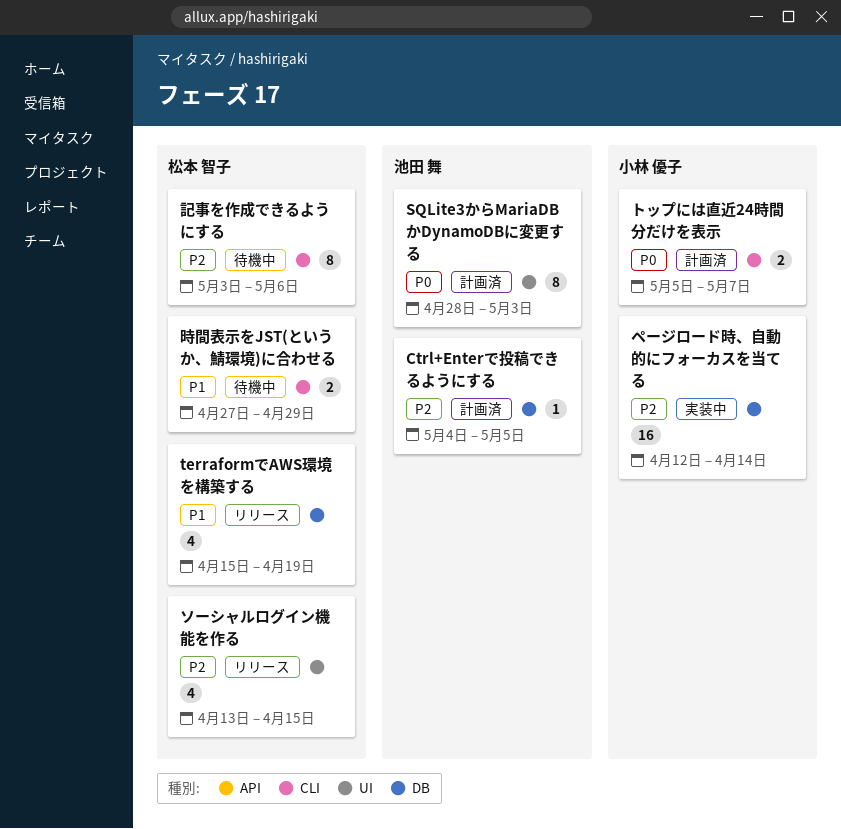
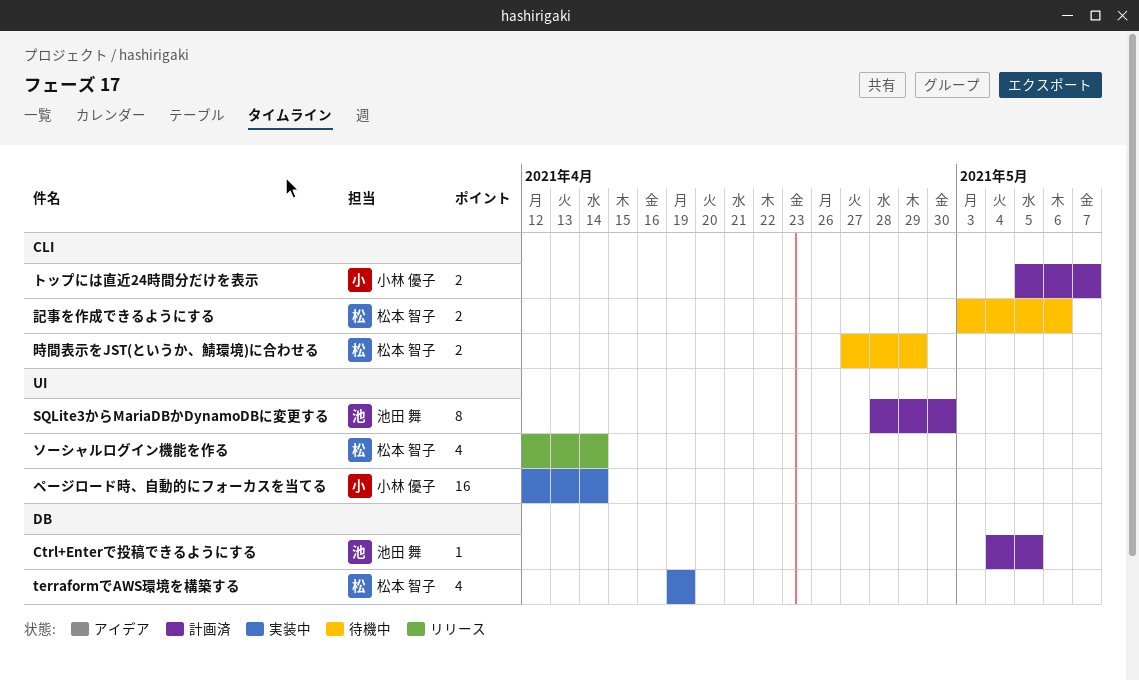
SQLite3からMariaDBかDynamoDBに変更する, due: May 3 -> Apr 30
terraformでAWS環境を構築する, status: リリース -> 実装中
terraformでAWS環境を構築する, start: Apr 15 -> Apr 19
ソーシャルログイン機能を作る, start: Apr 13 -> Apr 12
ソーシャルログイン機能を作る, due: Apr 15 -> Apr 14
ページロード時、自動的にフォーカスを当てる, label: DB -> UI
記事を作成できるようにする, estimate: 8 -> 2

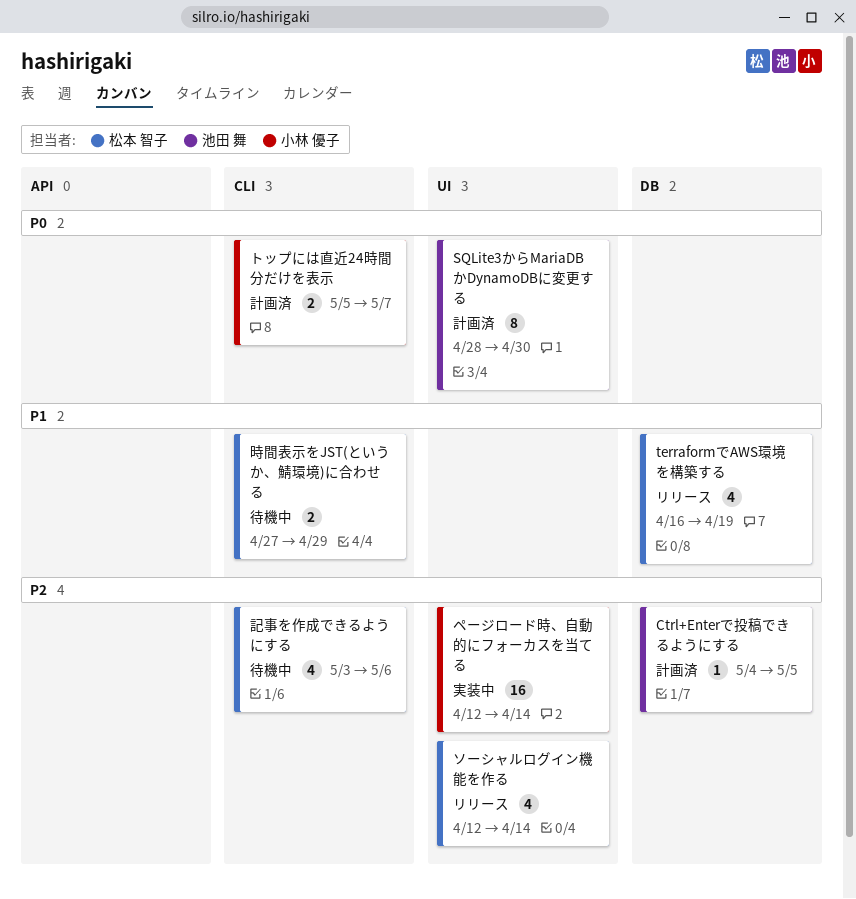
terraformでAWS環境を構築する, status: 実装中 -> リリース
terraformでAWS環境を構築する, start: Apr 19 -> Apr 16
記事を作成できるようにする, estimate: 2 -> 4

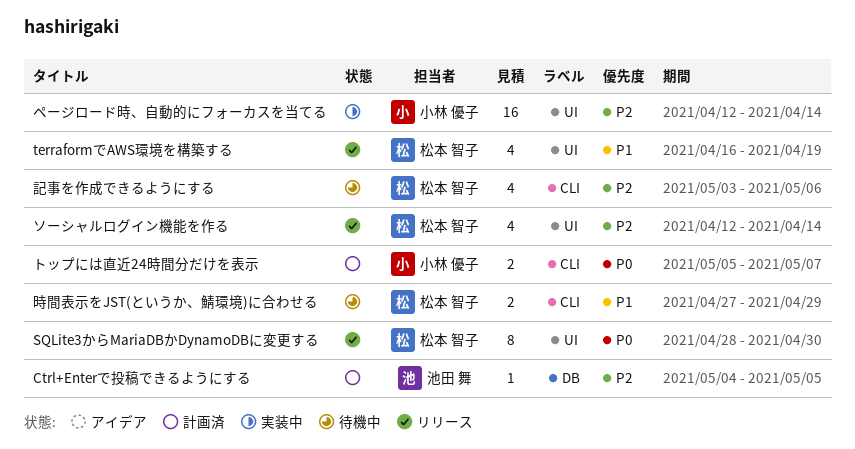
SQLite3からMariaDBかDynamoDBに変更する, status: 計画済 -> リリース
SQLite3からMariaDBかDynamoDBに変更する, owner: 池田 舞 -> 松本 智子
terraformでAWS環境を構築する, label: DB -> UI

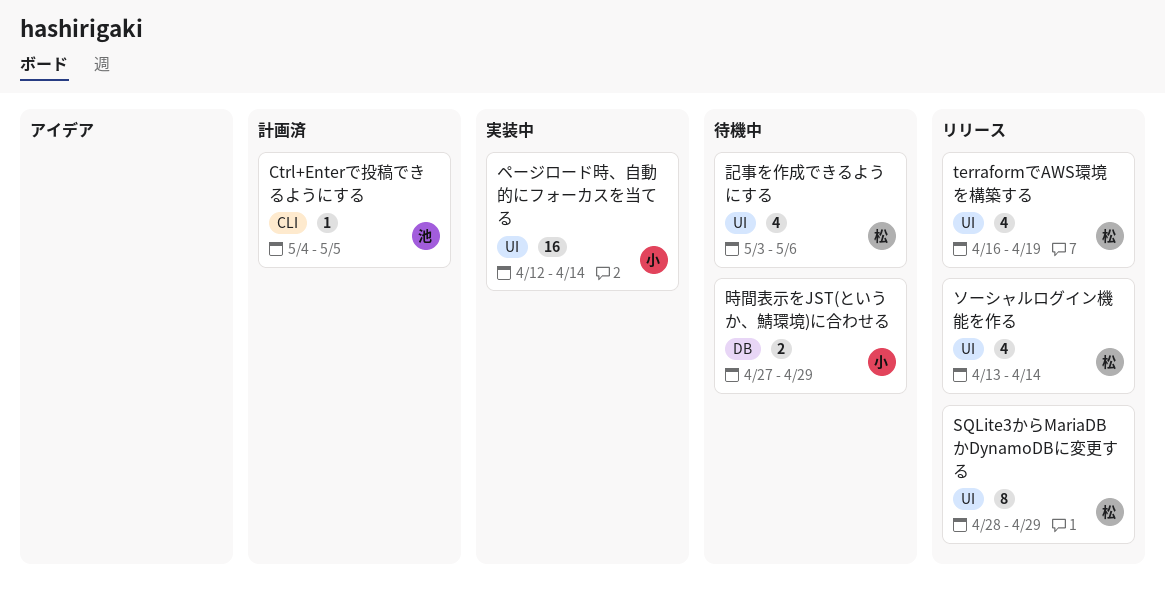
Ctrl+Enterで投稿できるようにする, label: DB -> CLI
SQLite3からMariaDBかDynamoDBに変更する, due: Apr 30 -> Apr 29
ソーシャルログイン機能を作る, start: Apr 12 -> Apr 13
トップには直近24時間分だけを表示: present -> none
時間表示をJST(というか、鯖環境)に合わせる, owner: 松本 智子 -> 小林 優子
時間表示をJST(というか、鯖環境)に合わせる, label: CLI -> DB
記事を作成できるようにする, label: CLI -> UI

